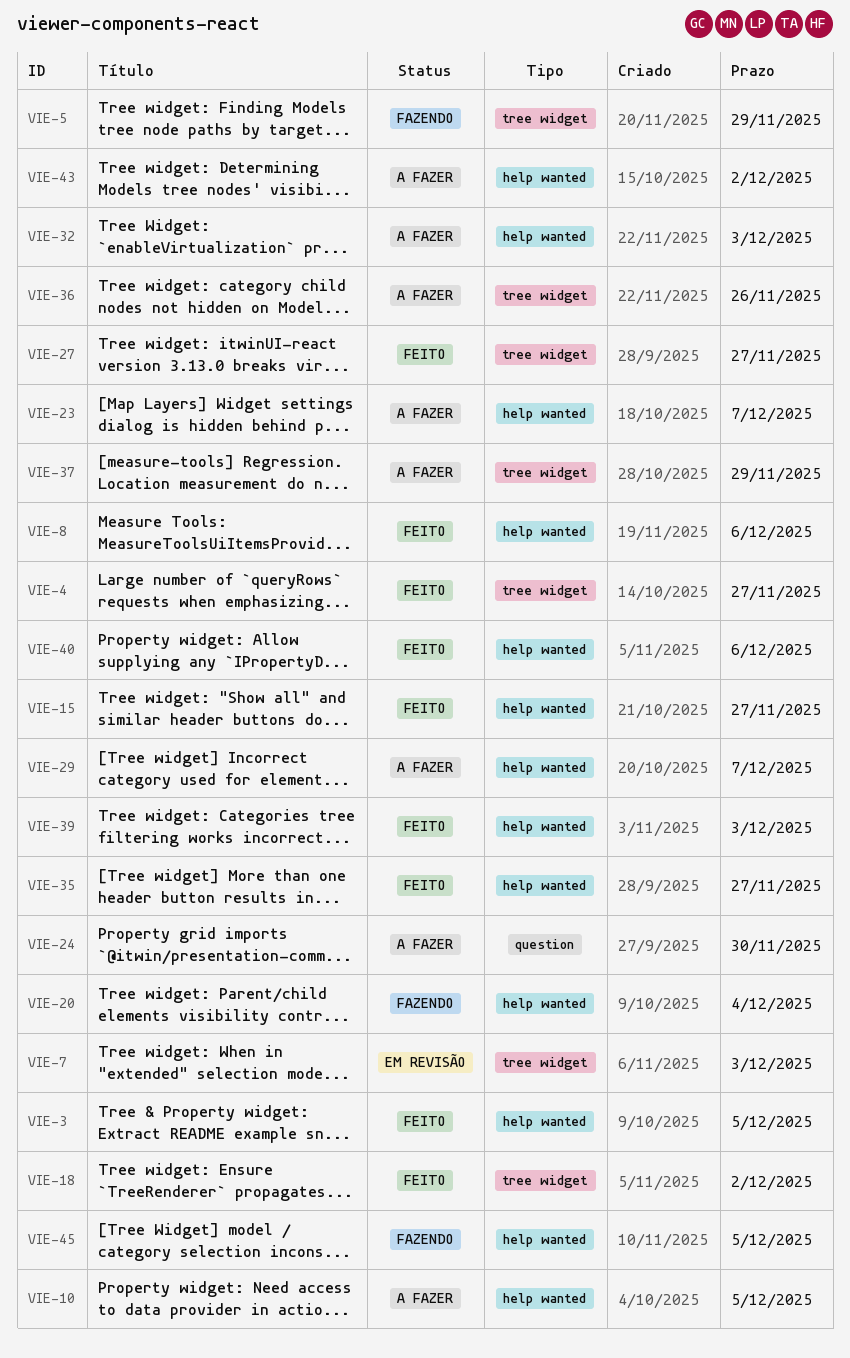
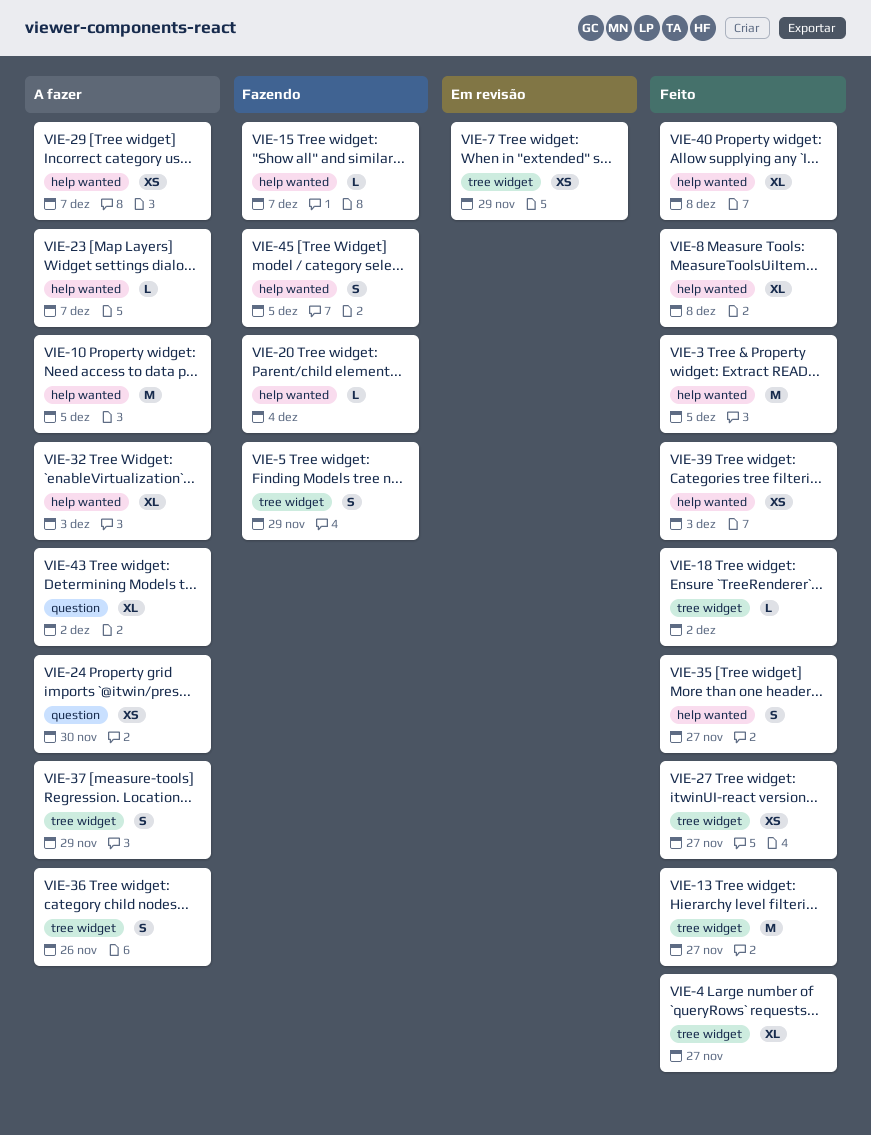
VIE-7, due: Dec 3 -> Nov 29
VIE-8, due: Dec 6 -> Dec 8
VIE-13: none -> present
VIE-15, status: Feito -> Fazendo
VIE-15, due: Nov 27 -> Dec 7
VIE-40, due: Dec 6 -> Dec 8
VIE-43, label: help wanted -> question

